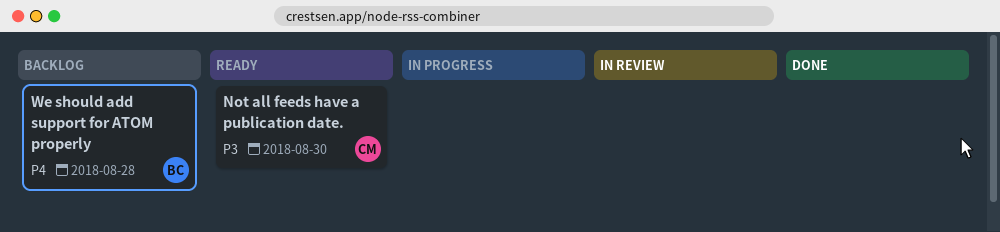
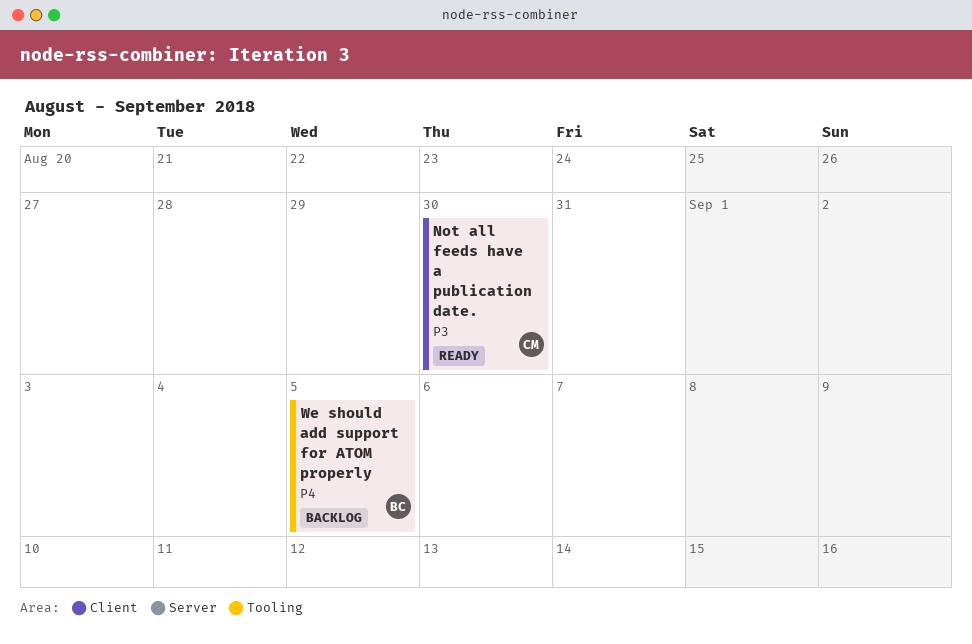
We should add support for ATOM properly, due: Aug 28 -> Sep 5

